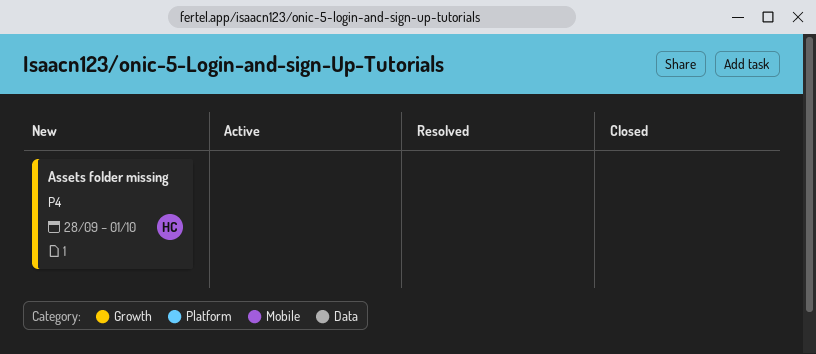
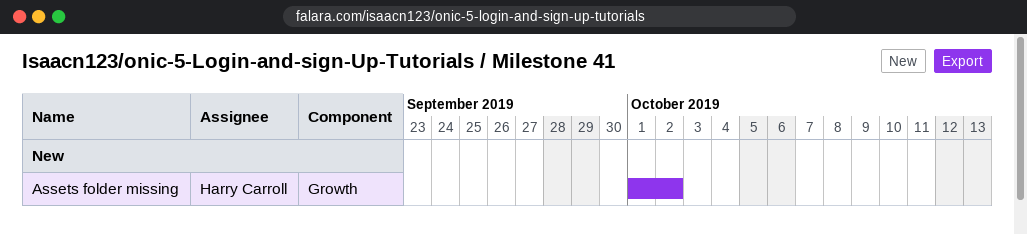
Assets folder missing, start: Sep 28 -> Oct 1
Assets folder missing, due: Oct 1 -> Oct 2

